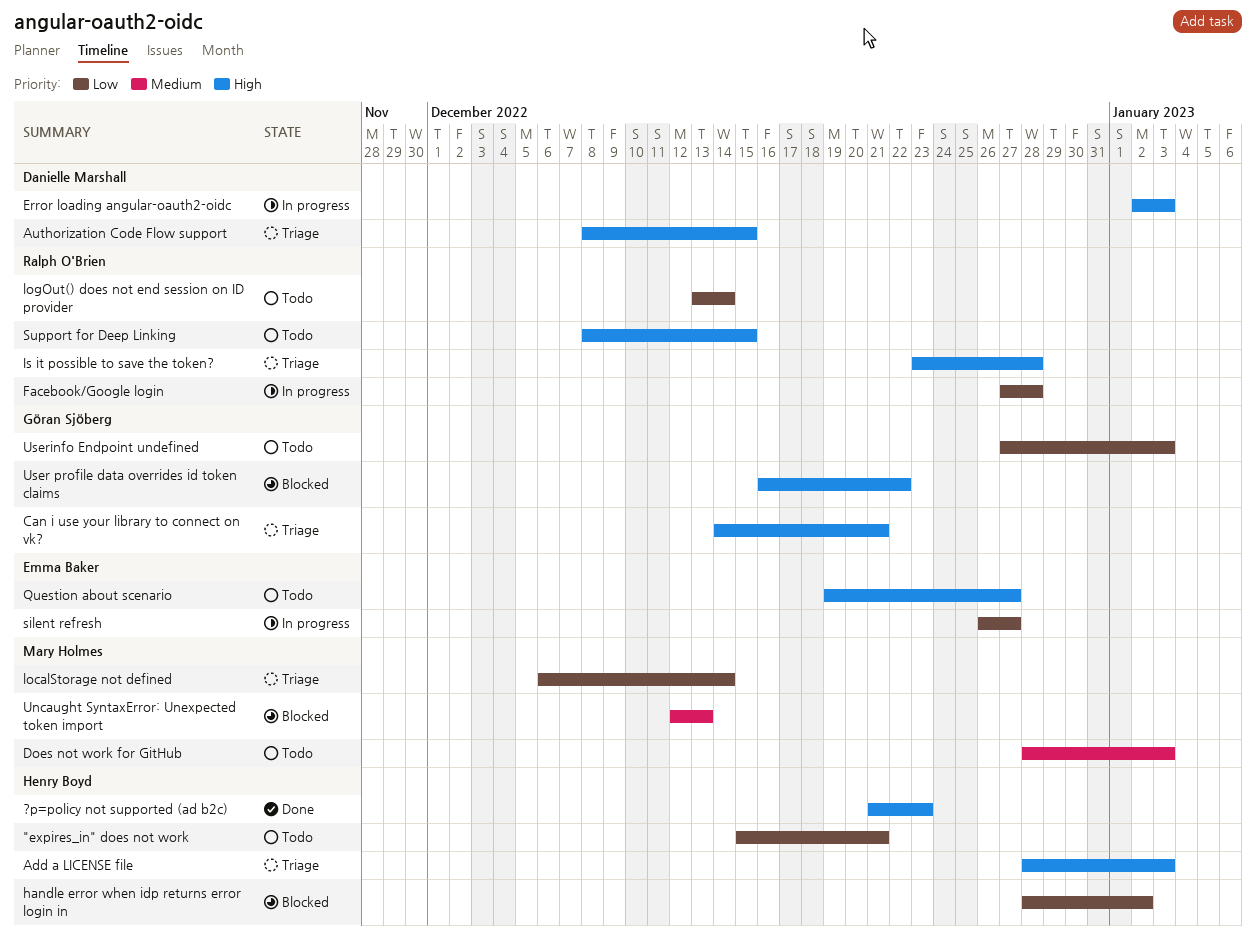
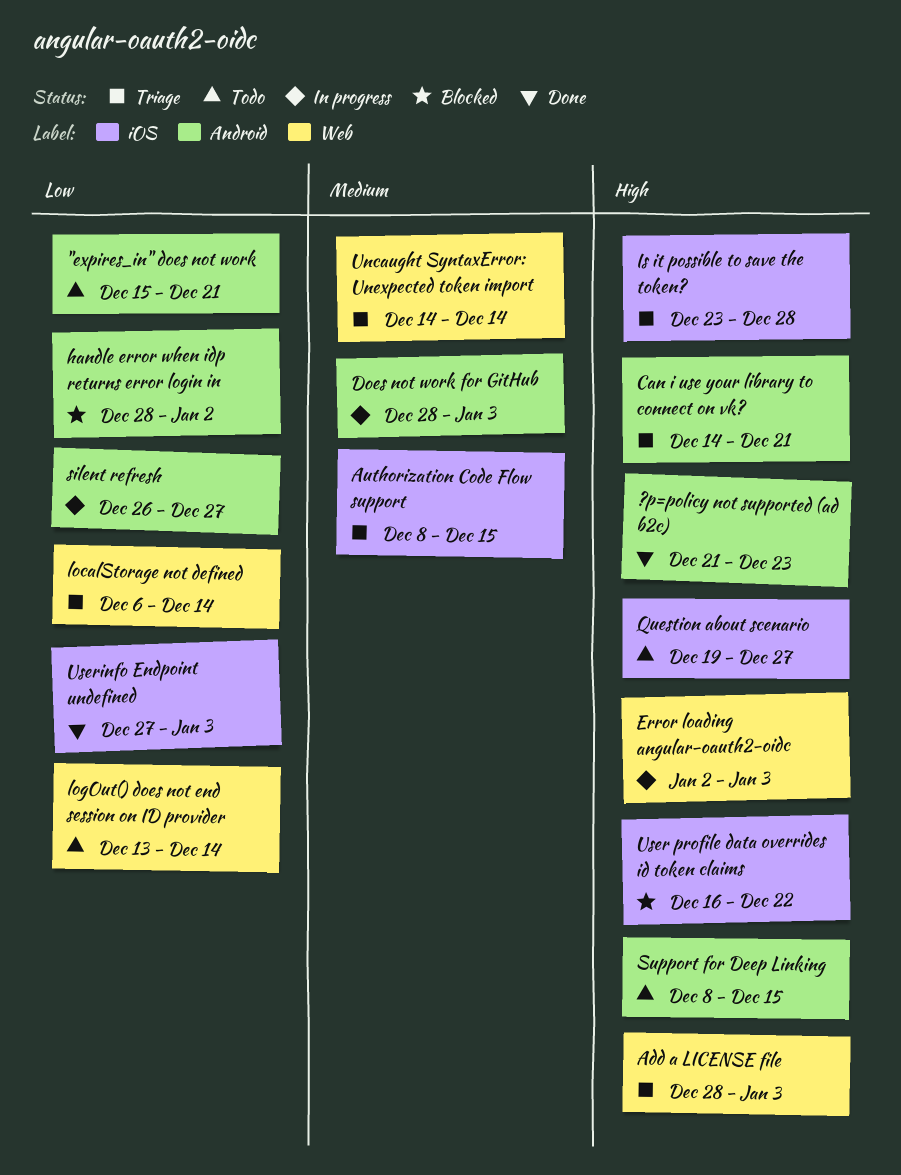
Authorization Code Flow support, priority: High -> Medium
Does not work for GitHub, status: Todo -> In progress
Facebook/Google login: present -> none
Uncaught SyntaxError: Unexpected token import, status: Blocked -> Triage
Uncaught SyntaxError: Unexpected token import, start: Dec 12 -> Dec 14
Uncaught SyntaxError: Unexpected token import, due: Dec 13 -> Dec 14
Userinfo Endpoint undefined, status: Todo -> Done

